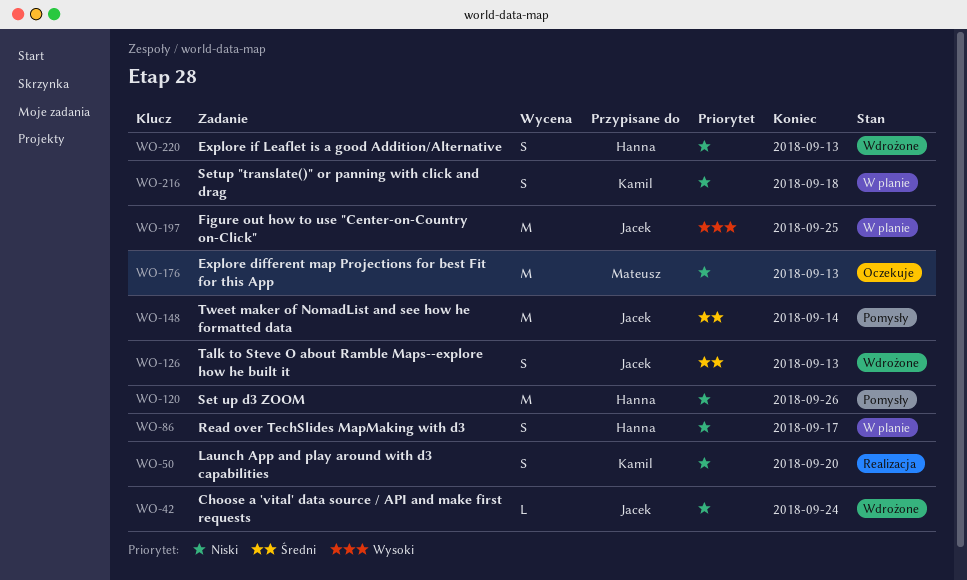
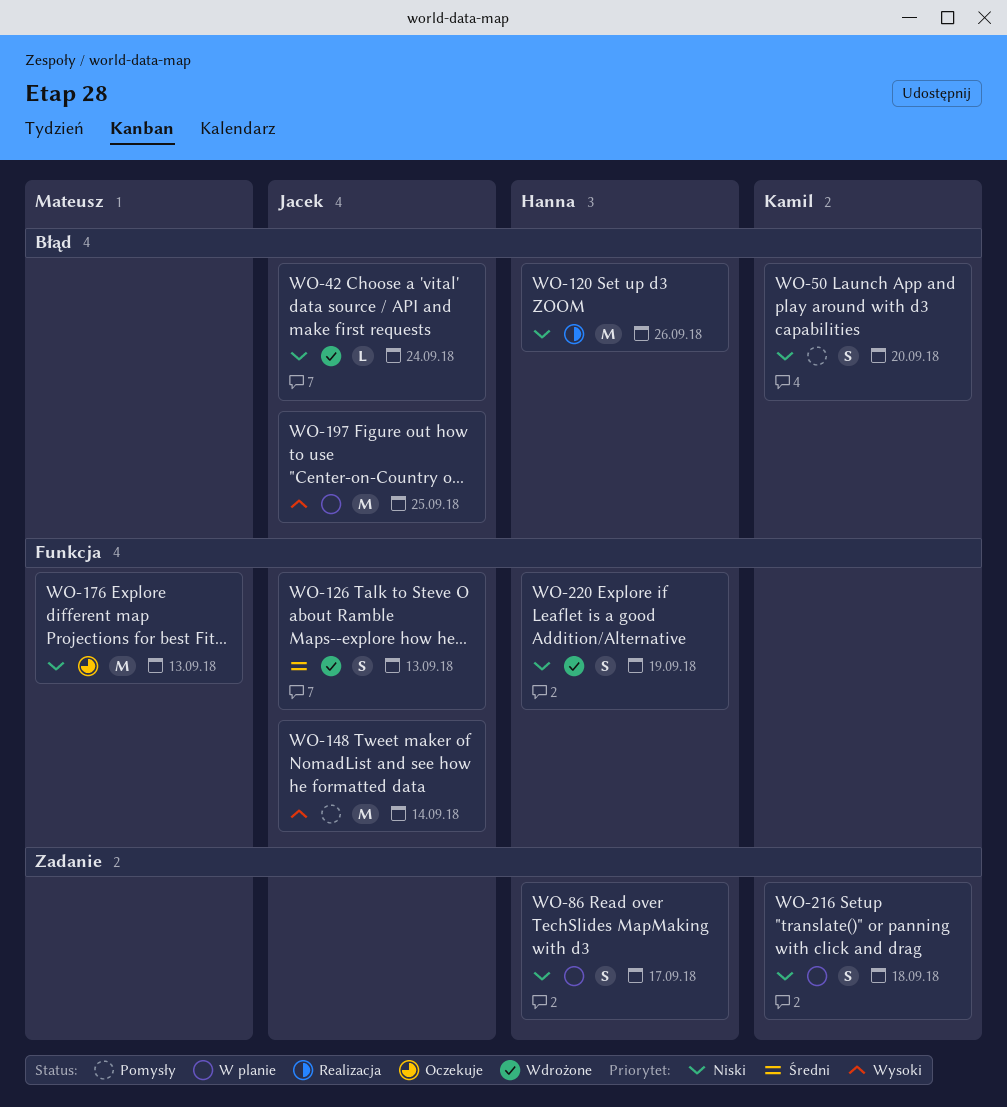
WO-50, status: Realizacja -> Pomysły
WO-120, status: Pomysły -> Realizacja
WO-148, priority: Średni -> Wysoki
WO-220, due: Sep 13 -> Sep 19

